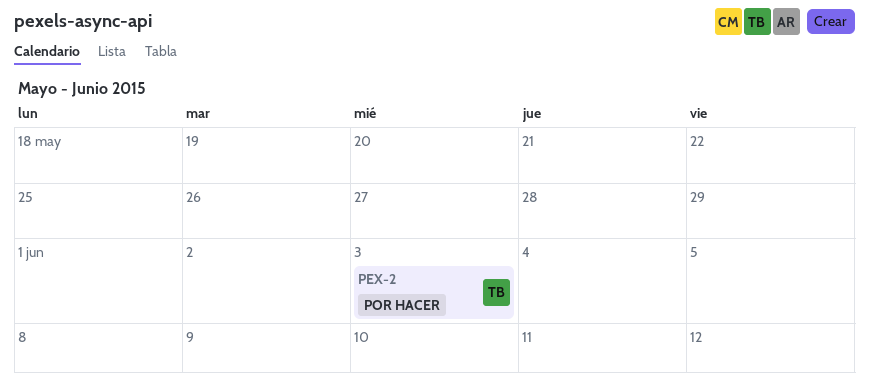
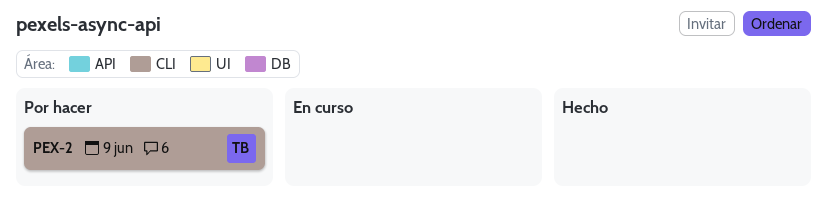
PEX-2, due: Jun 3 -> Jun 9

